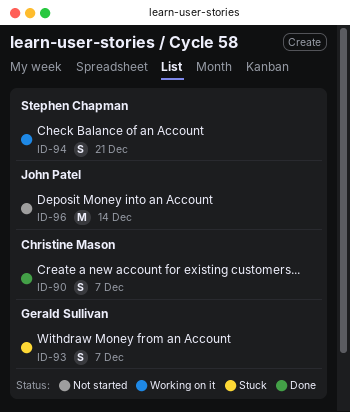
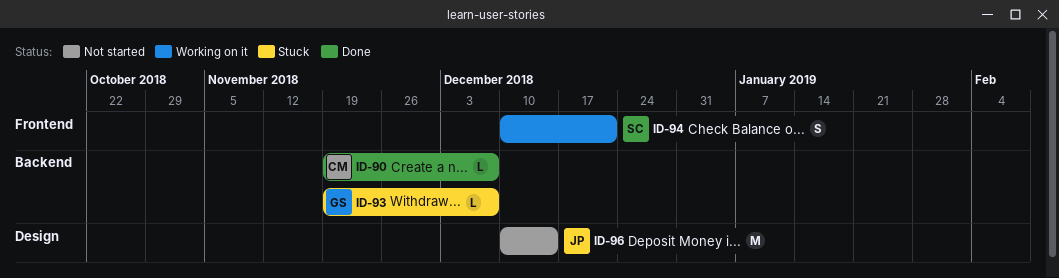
ID-90, estimate: S -> L
ID-93, estimate: S -> L

